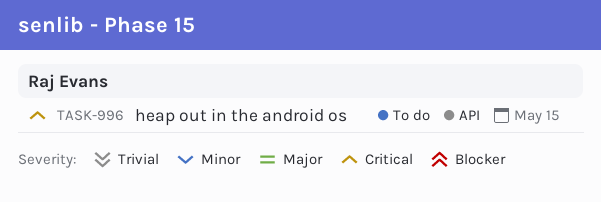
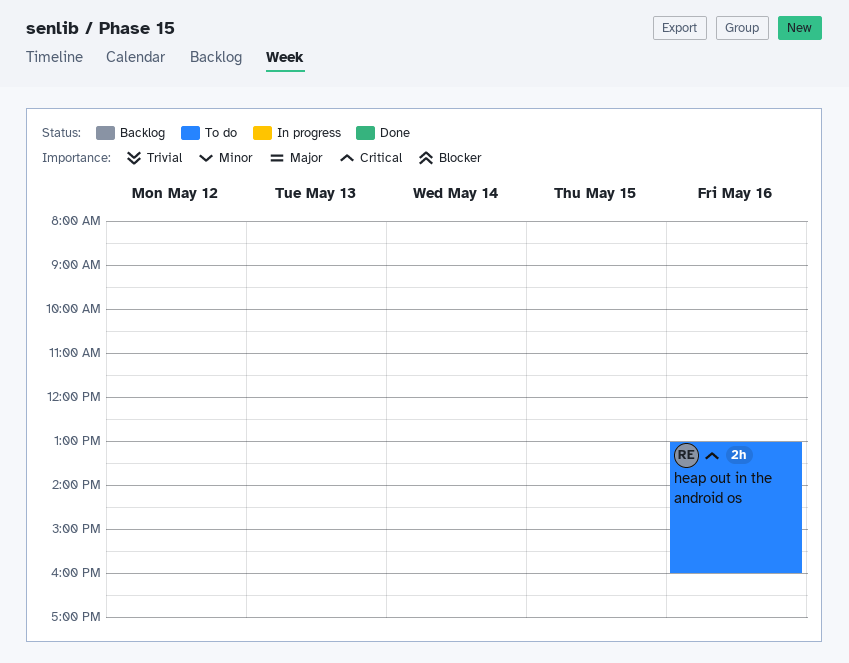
heap out in the android os, day: May 15 -> May 16

